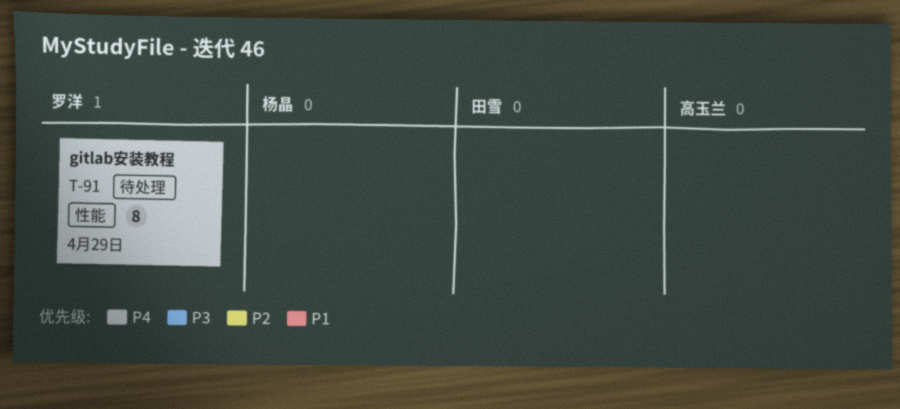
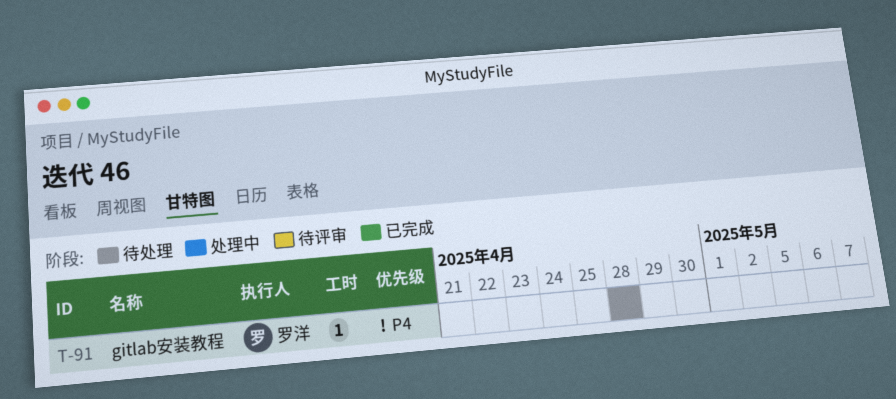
T-91, estimate: 8 -> 1
T-91, due: Apr 29 -> Apr 28

